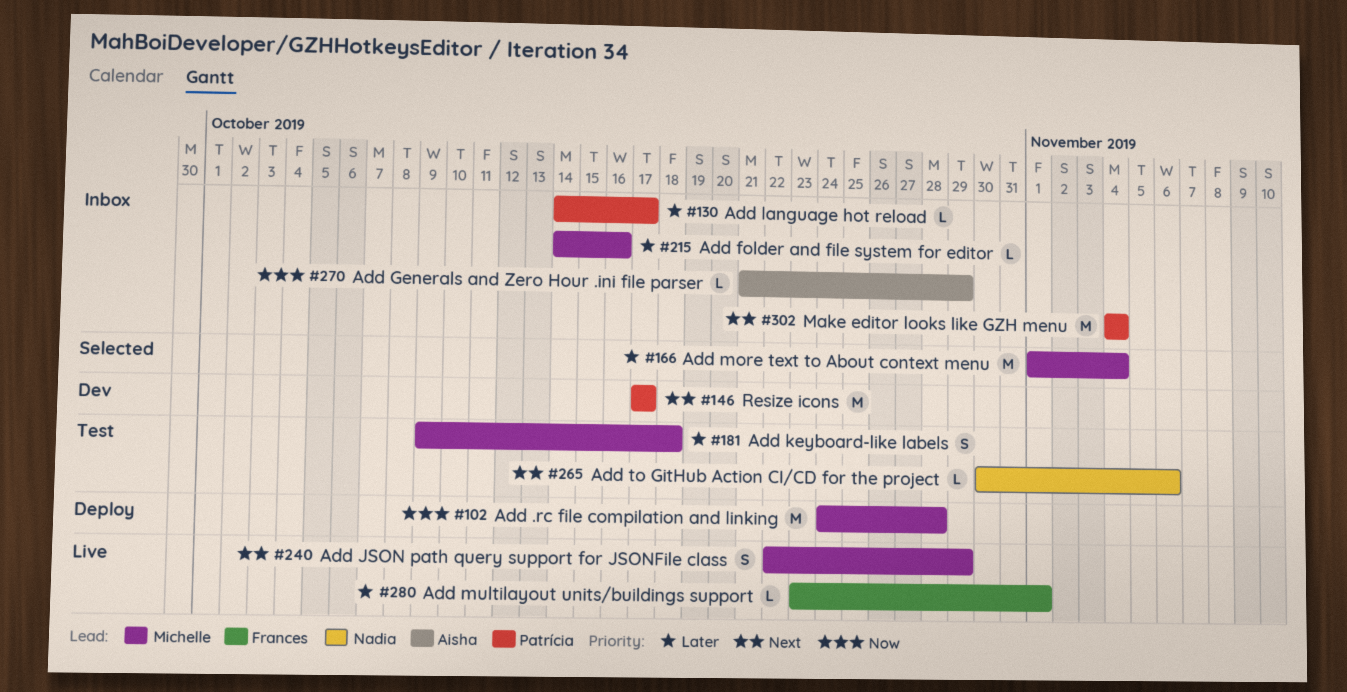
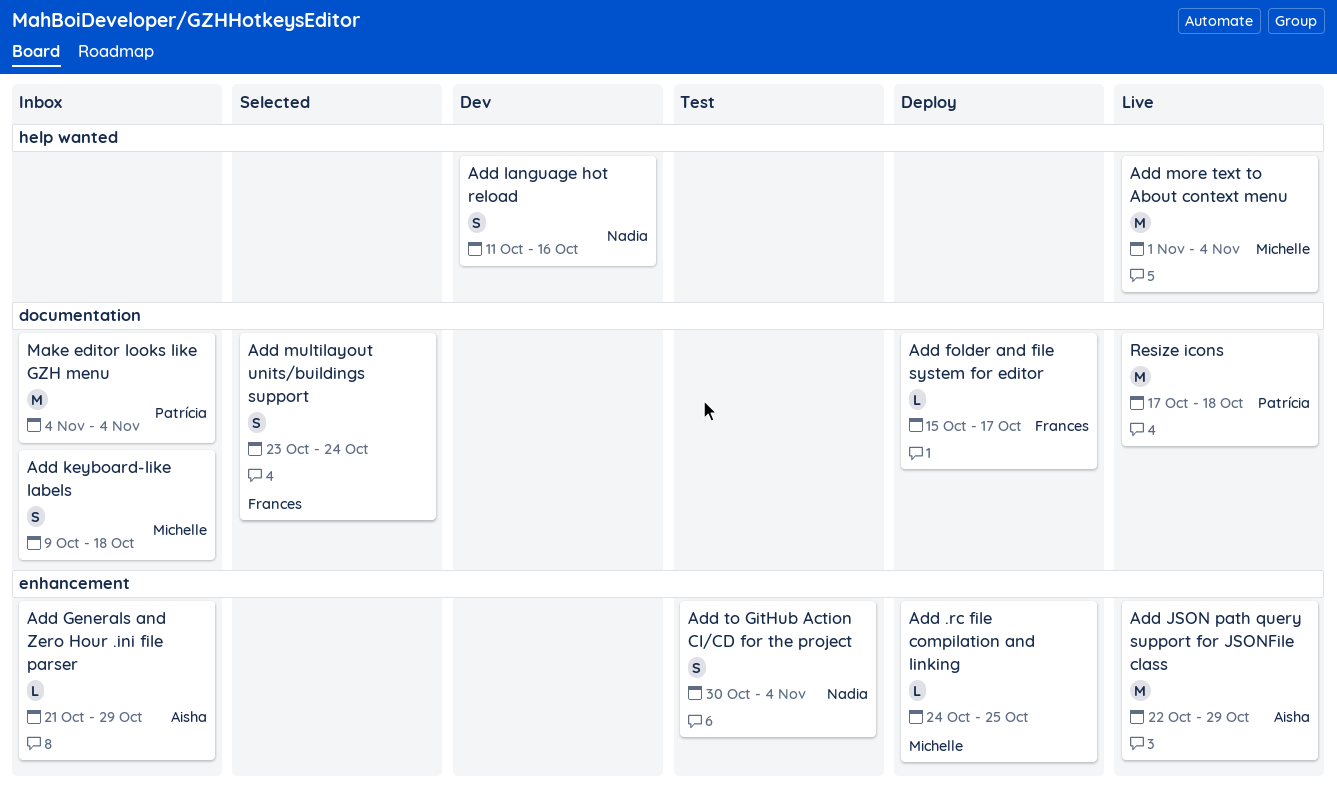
Add .rc file compilation and linking, estimate: M -> L
Add .rc file compilation and linking, due: Oct 28 -> Oct 25
Add folder and file system for editor, status: Inbox -> Deploy
Add folder and file system for editor, owner: Michelle -> Frances
Add folder and file system for editor, start: Oct 14 -> Oct 15
Add folder and file system for editor, due: Oct 16 -> Oct 17
Add JSON path query support for JSONFile class, owner: Michelle -> Aisha
Add JSON path query support for JSONFile class, estimate: S -> M
Add keyboard-like labels, status: Test -> Inbox
Add language hot reload, status: Inbox -> Dev
Add language hot reload, owner: Patrícia -> Nadia
Add language hot reload, estimate: L -> S
Add language hot reload, start: Oct 14 -> Oct 11
Add language hot reload, due: Oct 17 -> Oct 16
Add more text to About context menu, status: Selected -> Live
Add multilayout units/buildings support, status: Live -> Selected
Add multilayout units/buildings support, estimate: L -> S
Add multilayout units/buildings support, due: Nov 1 -> Oct 24
Add to GitHub Action CI/CD for the project, estimate: L -> S
Add to GitHub Action CI/CD for the project, due: Nov 6 -> Nov 4
Resize icons, status: Dev -> Live
Resize icons, due: Oct 17 -> Oct 18

